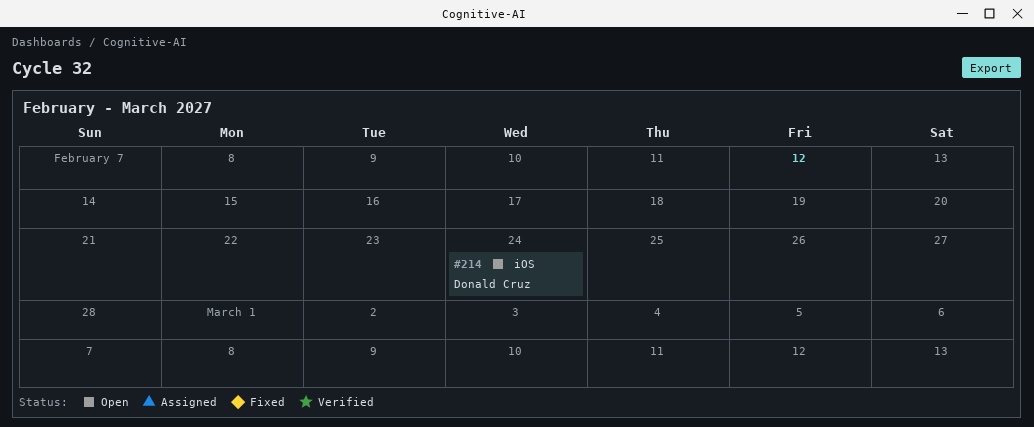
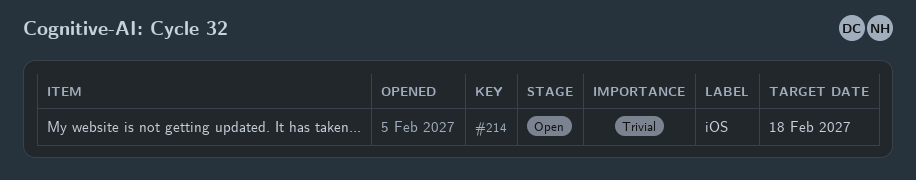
#214, due: Feb 24 -> Feb 18

